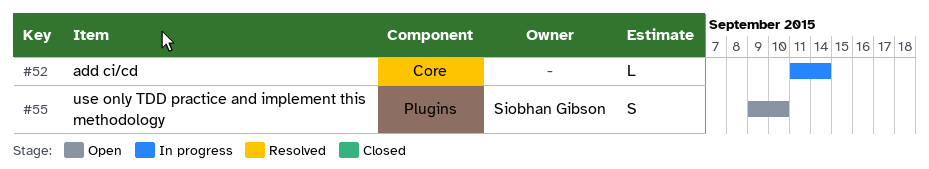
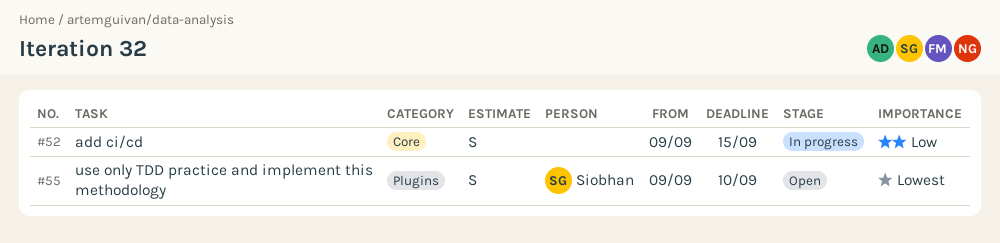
#52, estimate: L -> S
#52, start: Sep 11 -> Sep 9
#52, due: Sep 14 -> Sep 15

